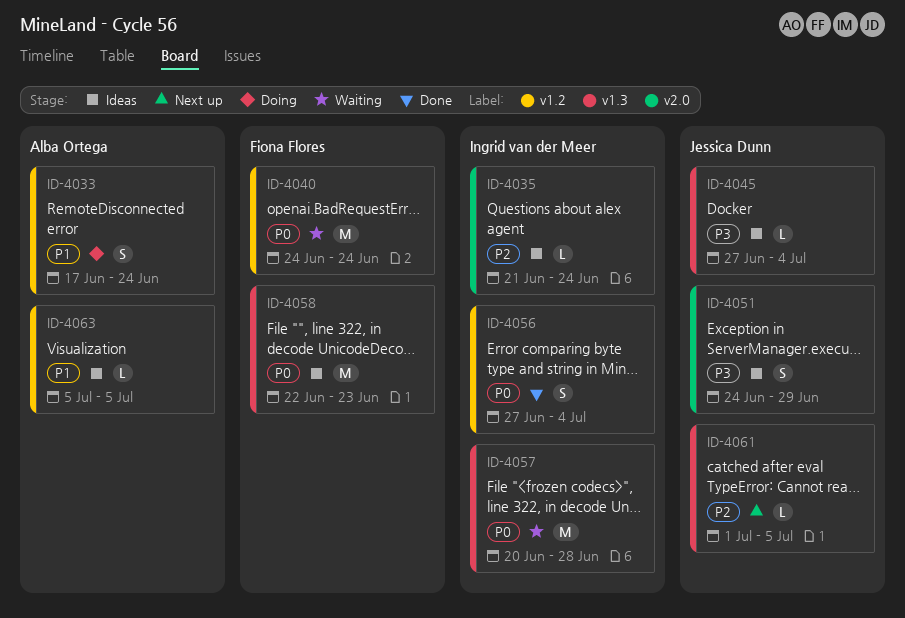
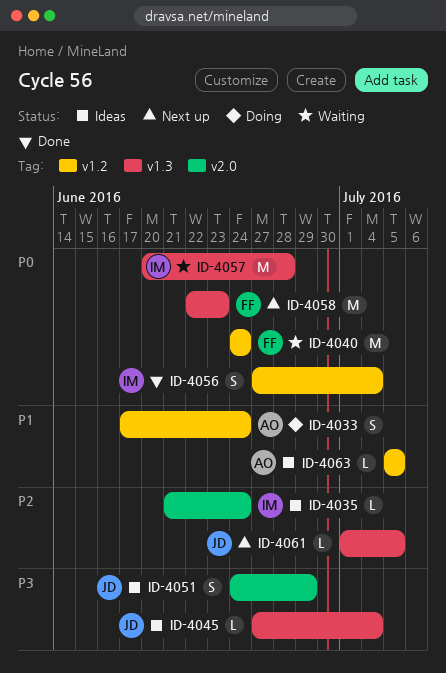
ID-4058, status: Ideas -> Next up

